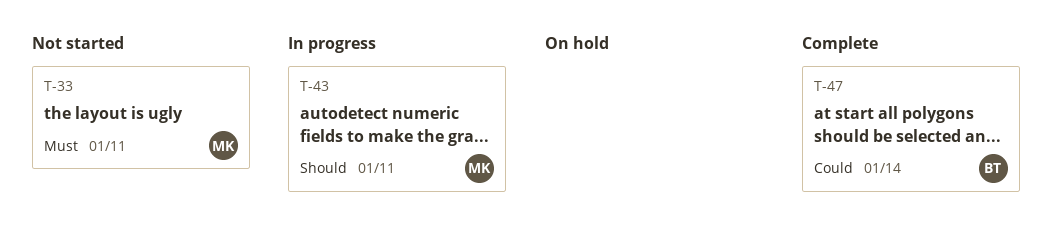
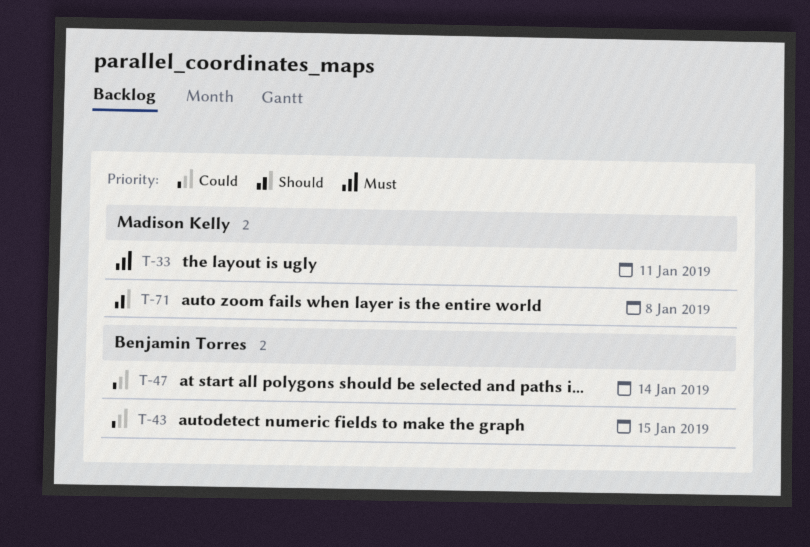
T-43, owner: Madison Kelly -> Benjamin Torres
T-43, priority: Should -> Could
T-43, due: Jan 11 -> Jan 15
T-71: none -> present

